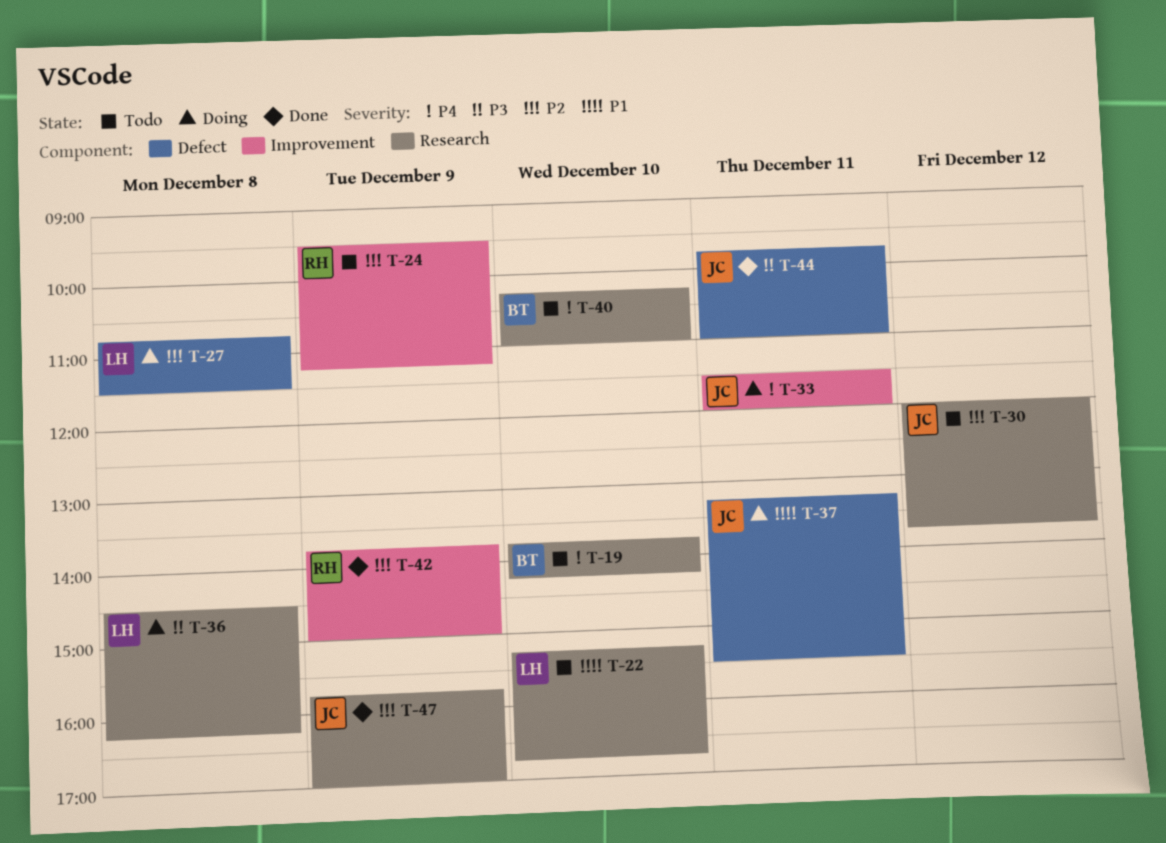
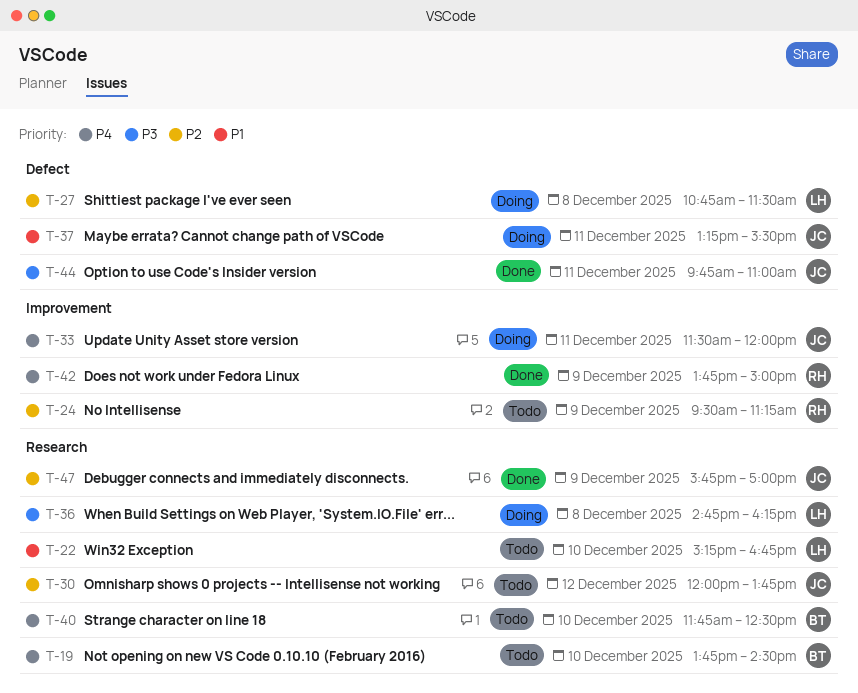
T-19, ends: 14:15 -> 14:30
T-36, begins: 14:30 -> 14:45
T-40, begins: 10:15 -> 11:45
T-40, ends: 11:00 -> 12:30
T-42, priority: P2 -> P4

